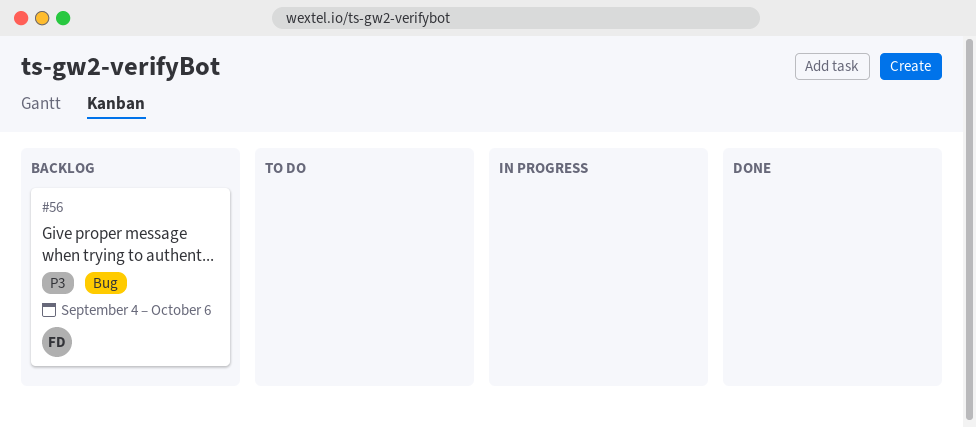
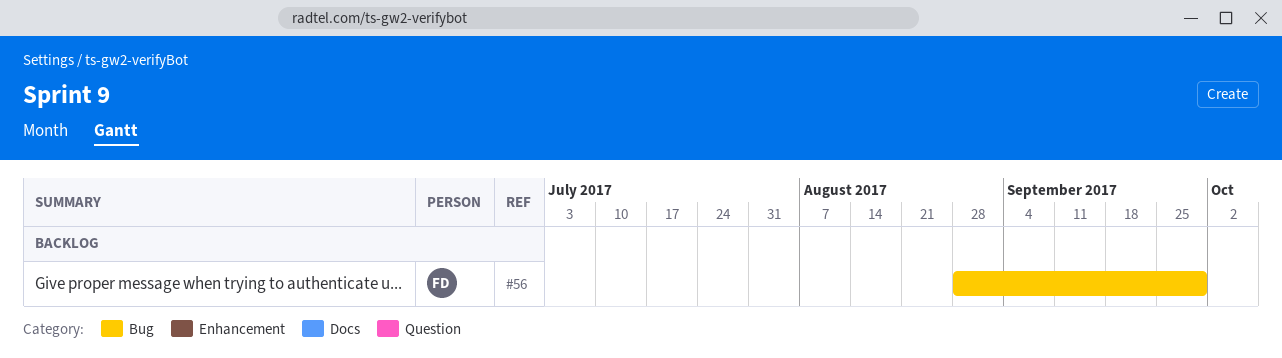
#56, start: Sep 4 -> Aug 28
#56, due: Oct 6 -> Sep 29

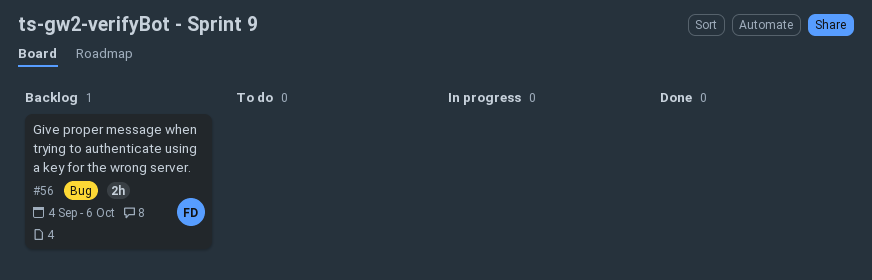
#56, start: Aug 28 -> Sep 4
#56, due: Sep 29 -> Oct 6

